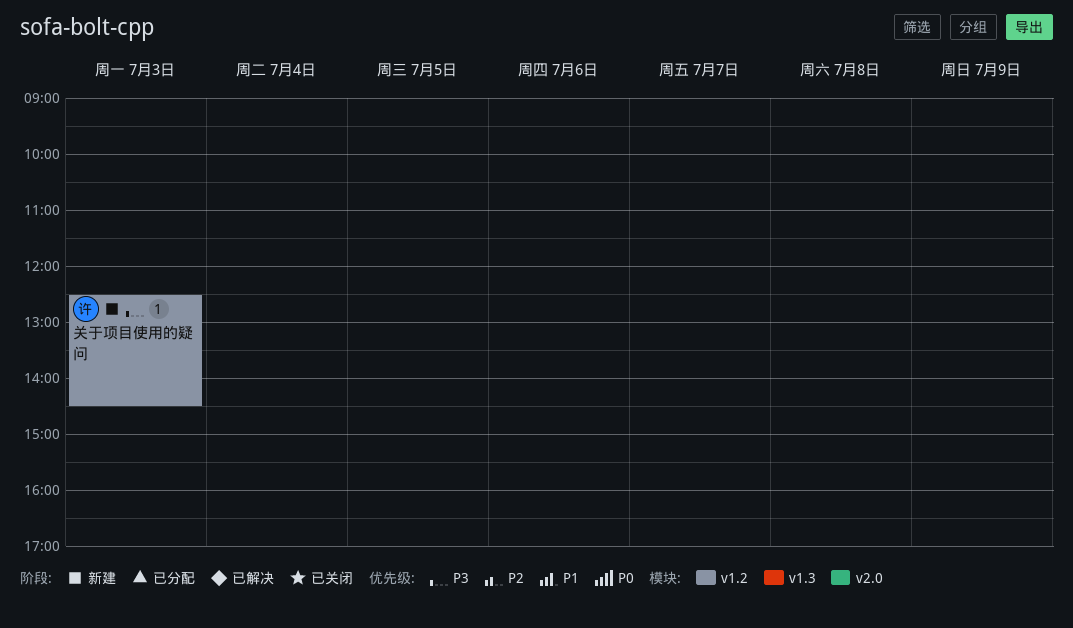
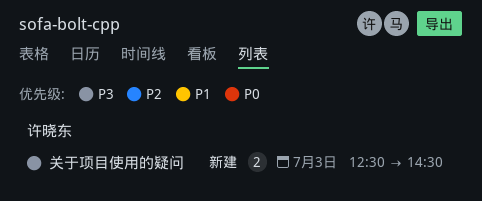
关于项目使用的疑问, estimate: 1 -> 2

